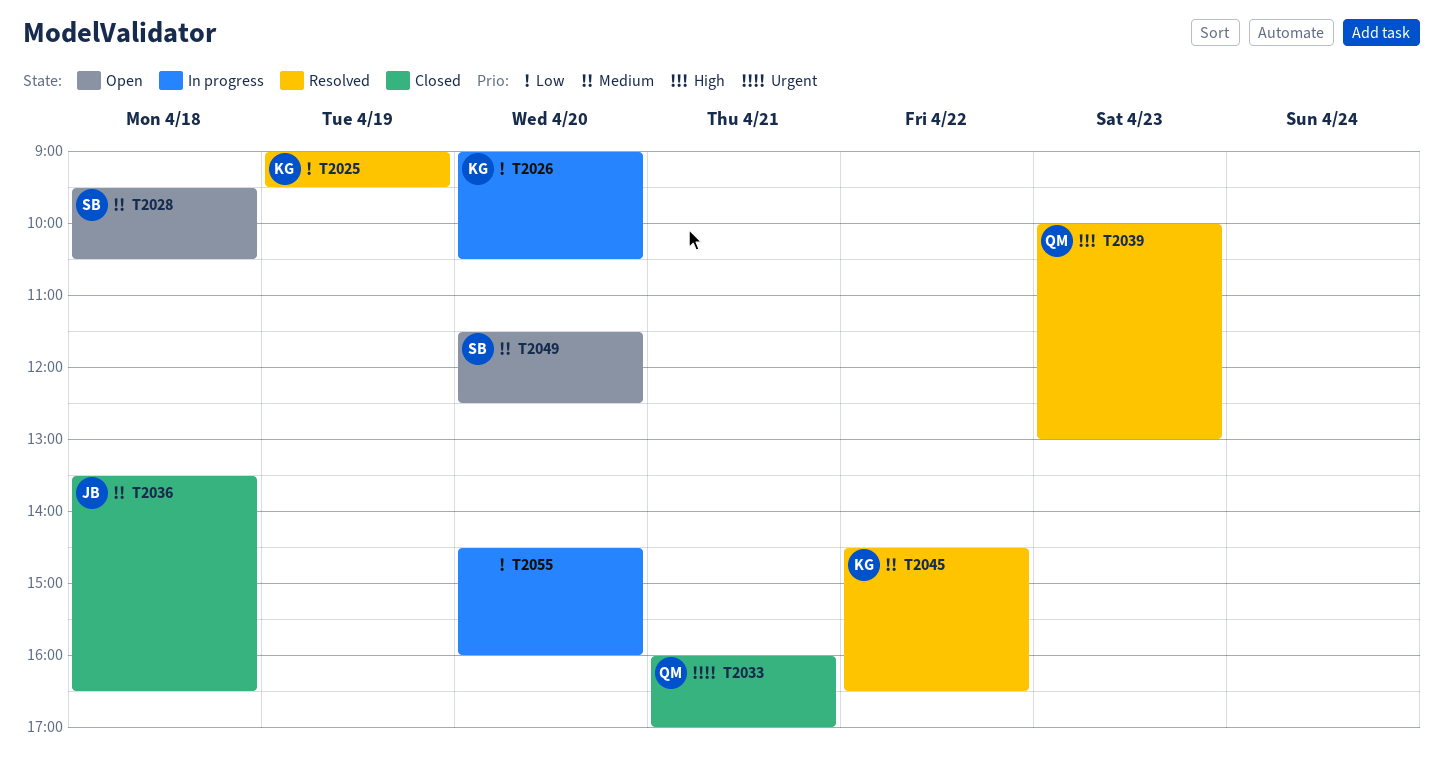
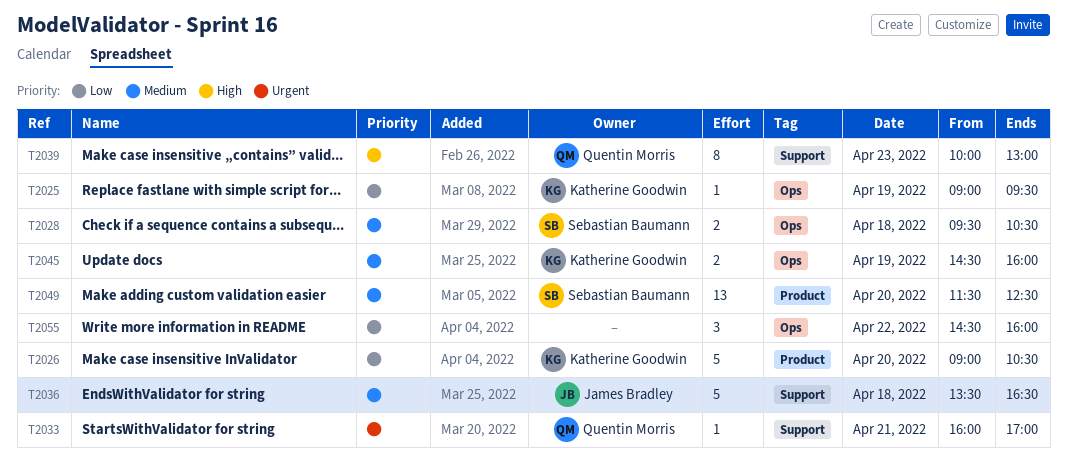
T2045, day: Apr 22 -> Apr 19
T2045, ends: 16:30 -> 16:00
T2055, day: Apr 20 -> Apr 22

